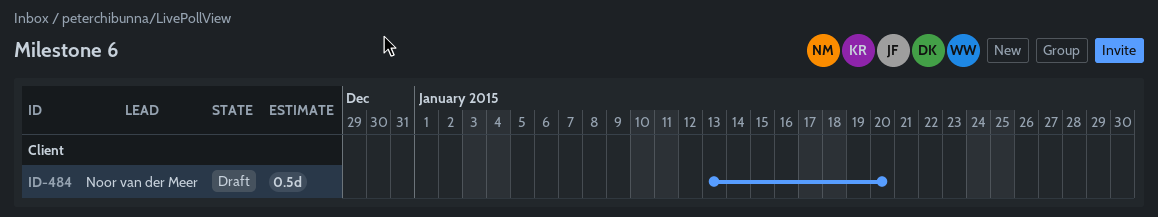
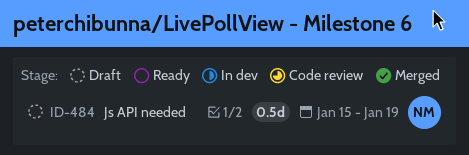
ID-484, start: Jan 13 -> Jan 15
ID-484, due: Jan 20 -> Jan 19

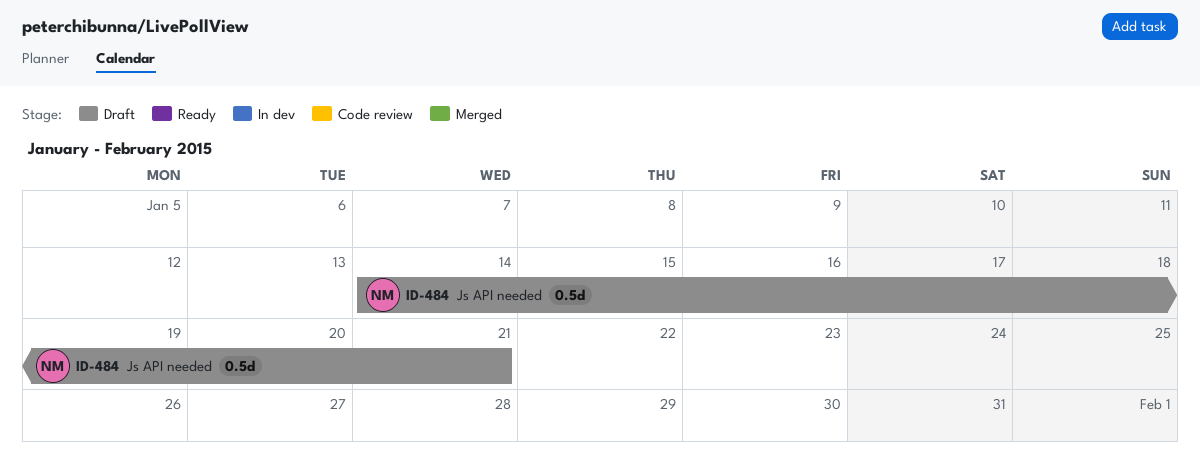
ID-484, start: Jan 15 -> Jan 14
ID-484, due: Jan 19 -> Jan 21

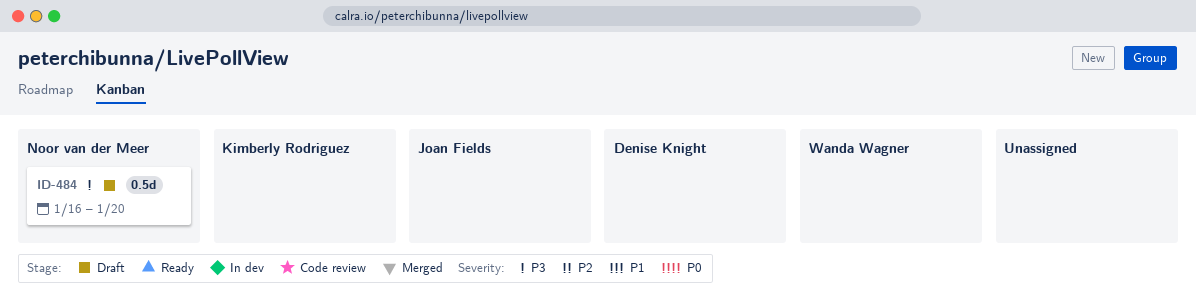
ID-484, start: Jan 14 -> Jan 16
ID-484, due: Jan 21 -> Jan 20

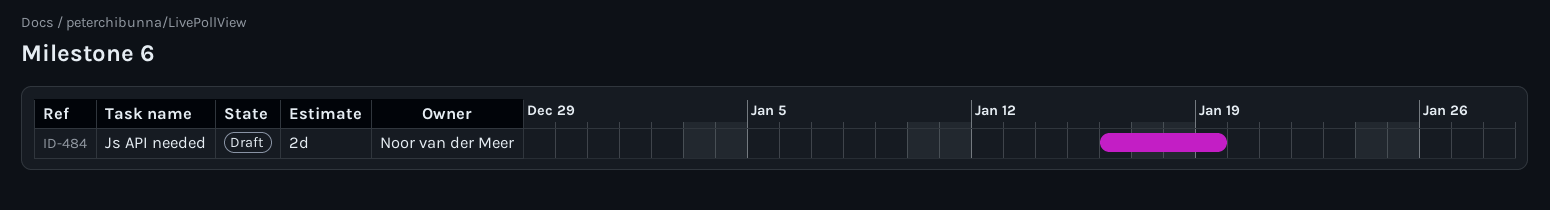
ID-484, estimate: 0.5d -> 2d
ID-484, due: Jan 20 -> Jan 19

